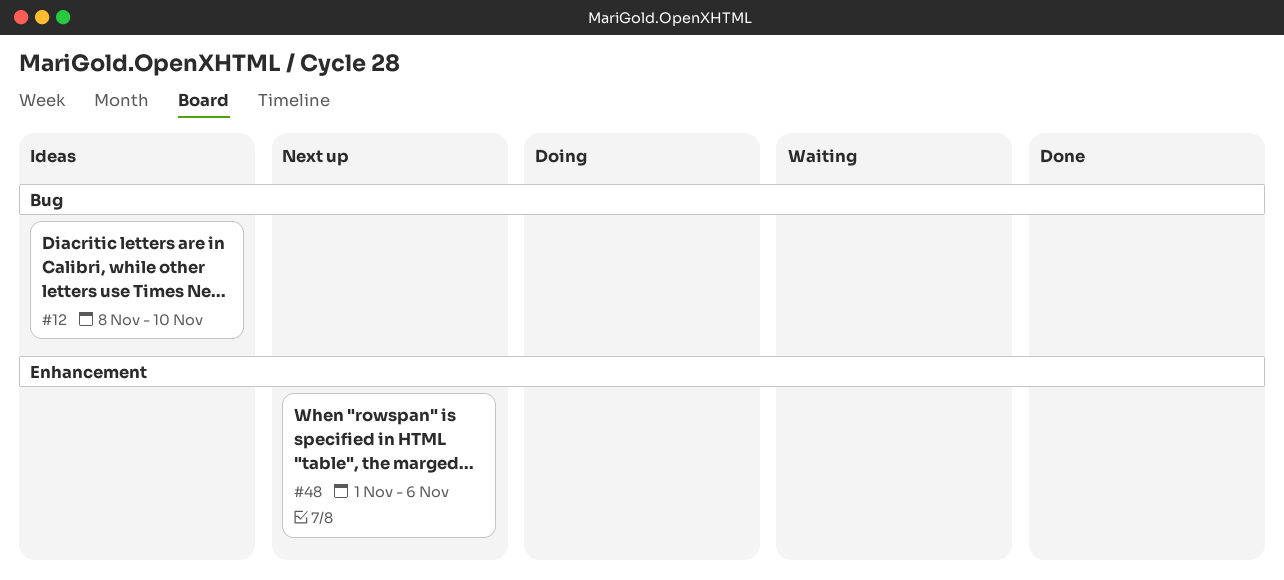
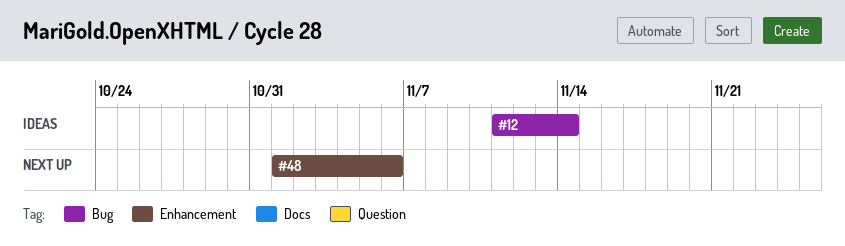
#12, start: Nov 8 -> Nov 11
#12, due: Nov 10 -> Nov 14

